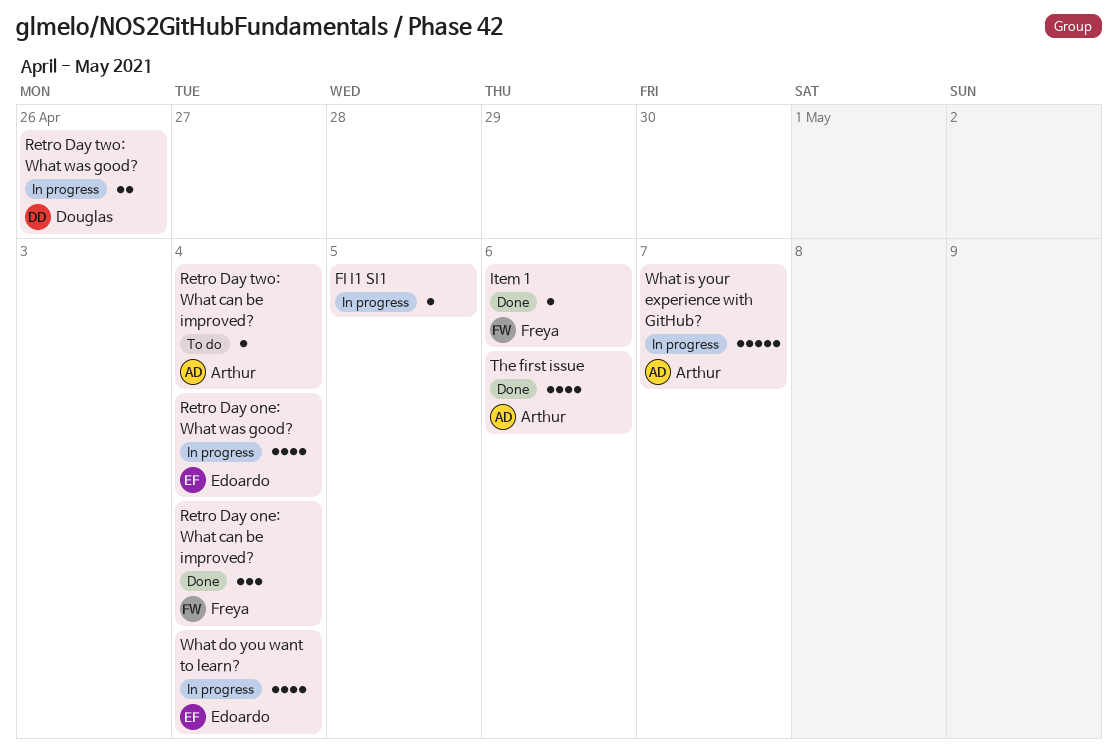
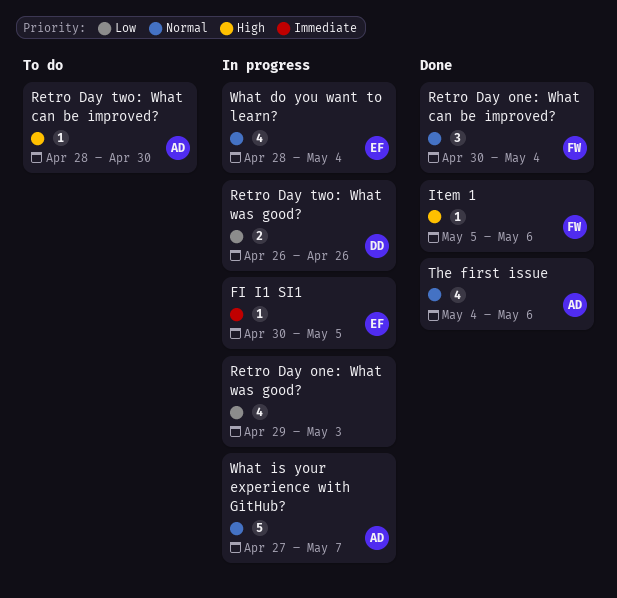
FI I1 SI1, owner: none -> Edoardo
Retro Day one: What was good?, owner: Edoardo -> none
Retro Day one: What was good?, due: May 4 -> May 3
Retro Day two: What can be improved?, due: May 4 -> Apr 30

